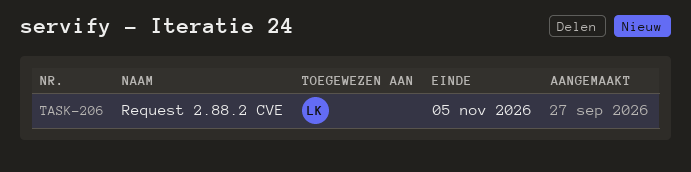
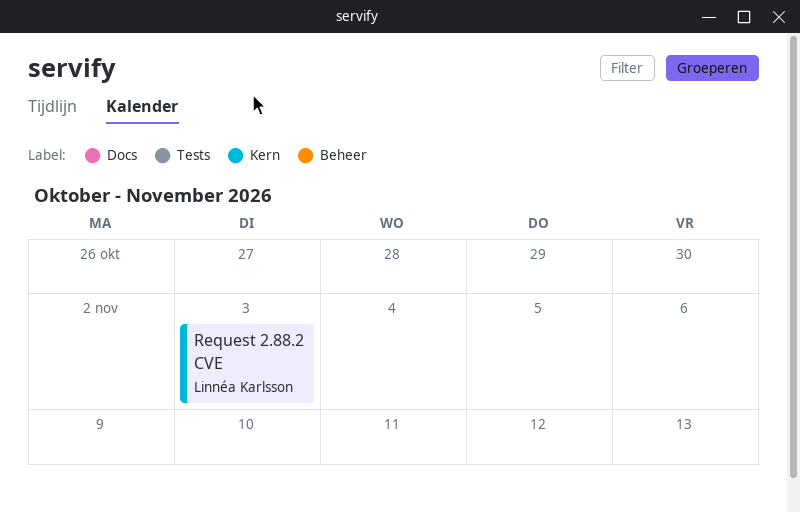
Request 2.88.2 CVE, due: Nov 5 -> Nov 3

